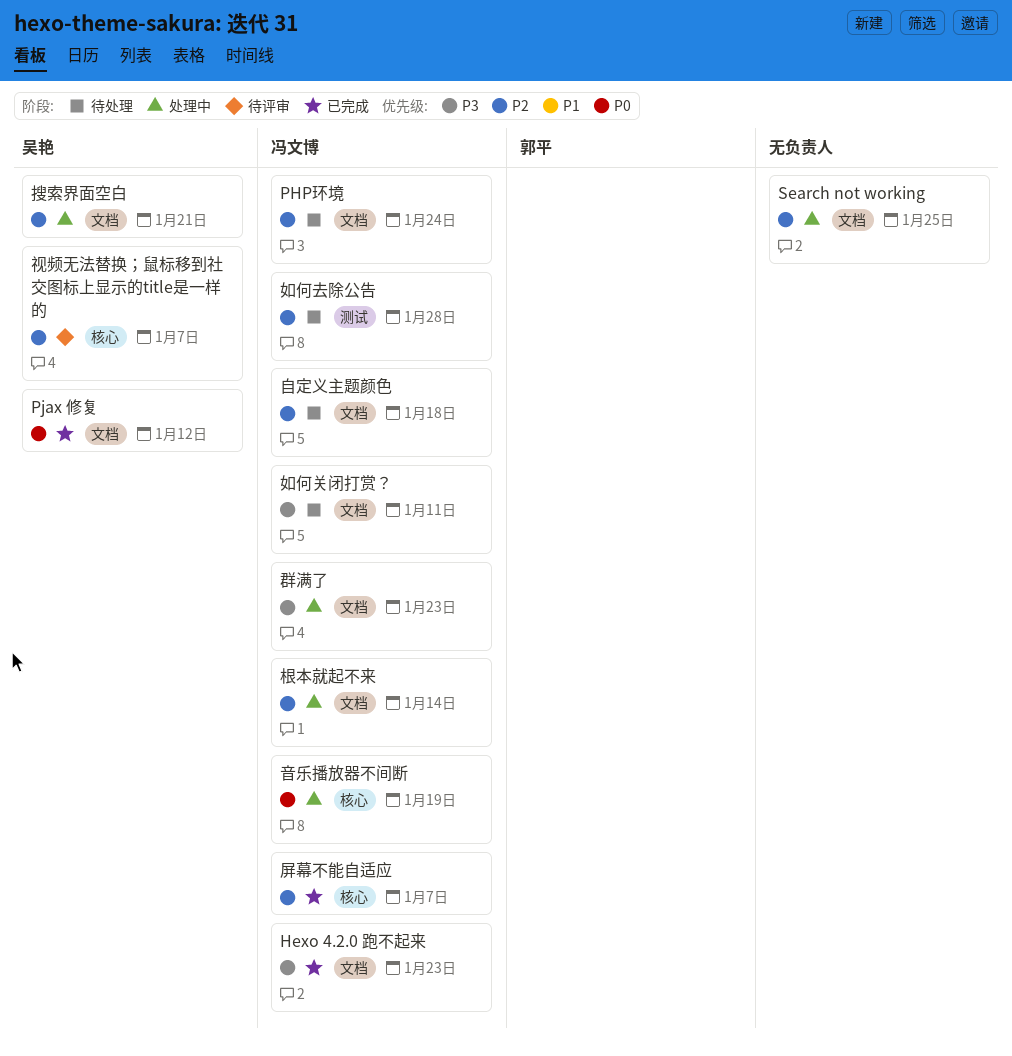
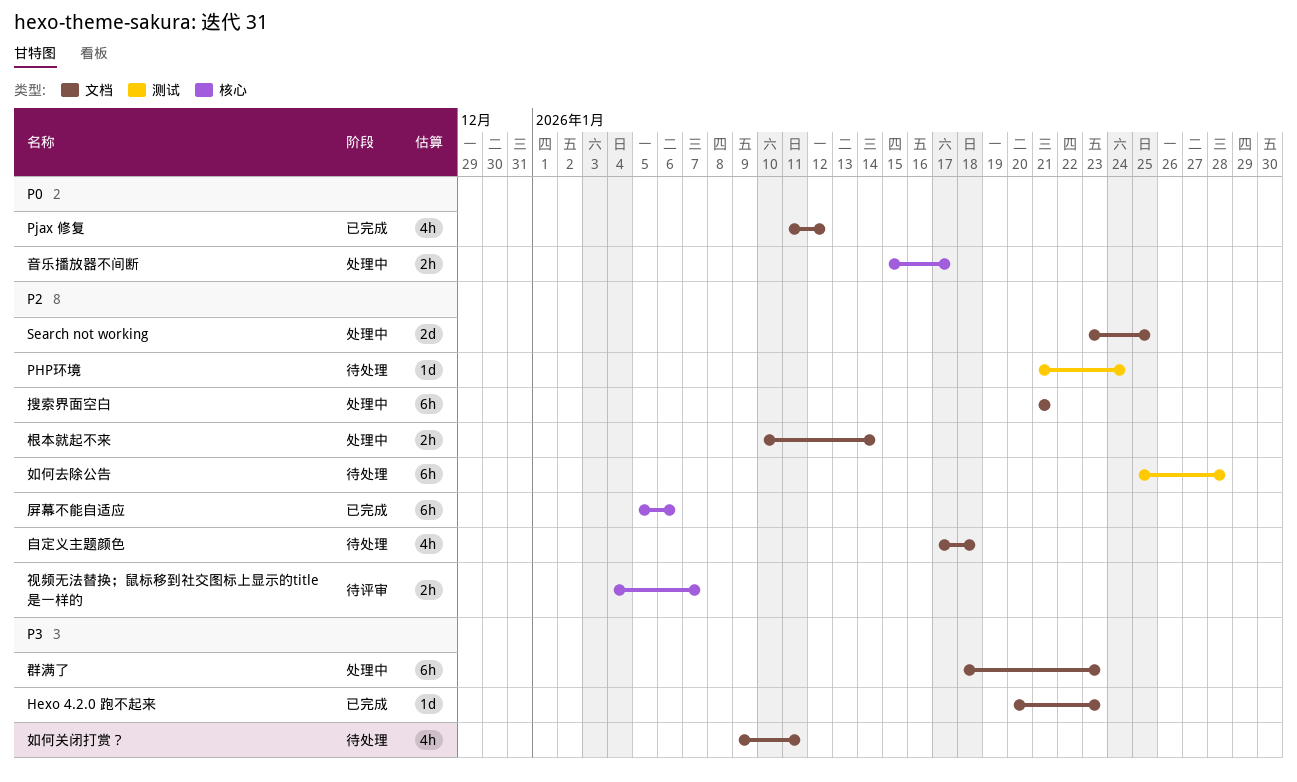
PHP环境, label: 文档 -> 测试
屏幕不能自适应, due: Jan 7 -> Jan 6
音乐播放器不间断, due: Jan 19 -> Jan 17

